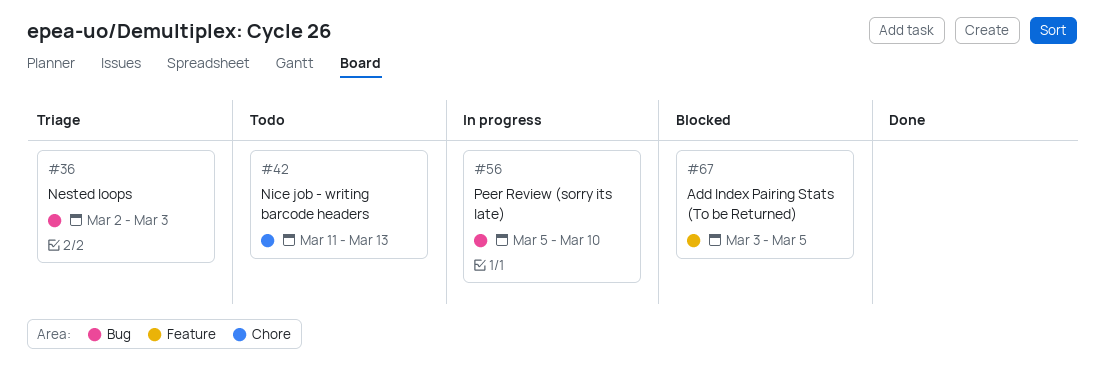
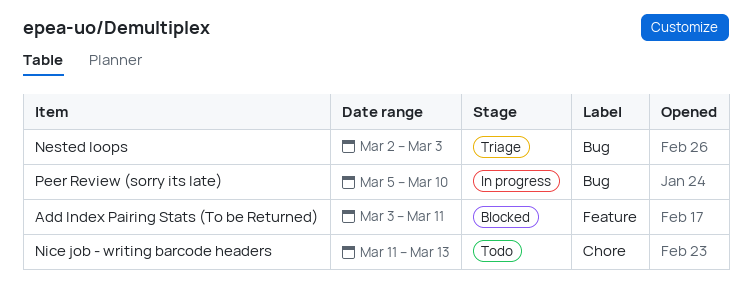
Add Index Pairing Stats (To be Returned), due: Mar 5 -> Mar 11

